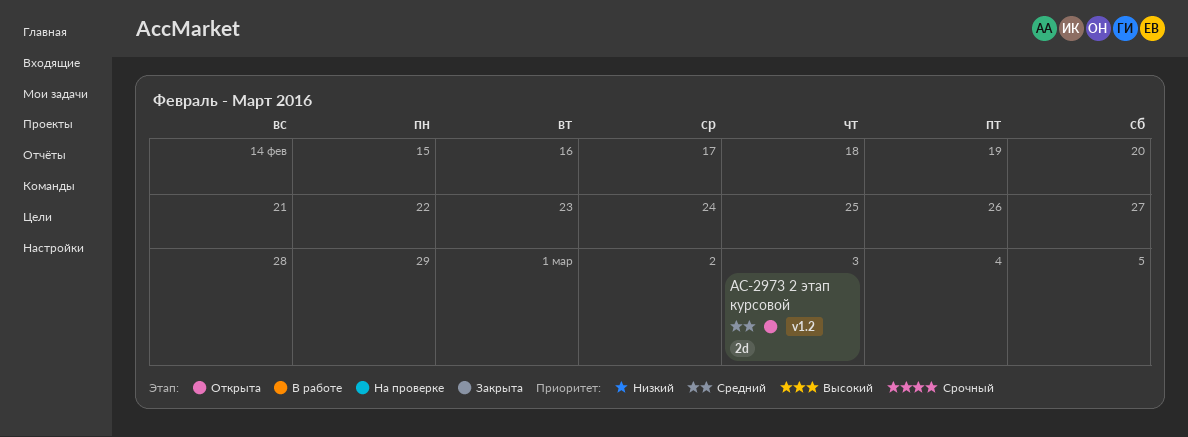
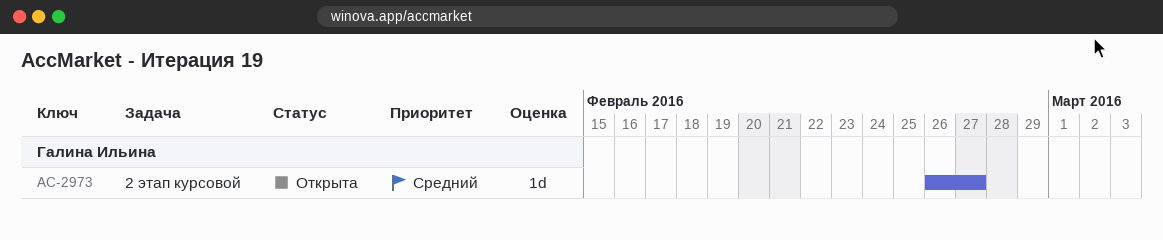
AC-2973, estimate: 2d -> 1d
AC-2973, due: Mar 3 -> Feb 27

